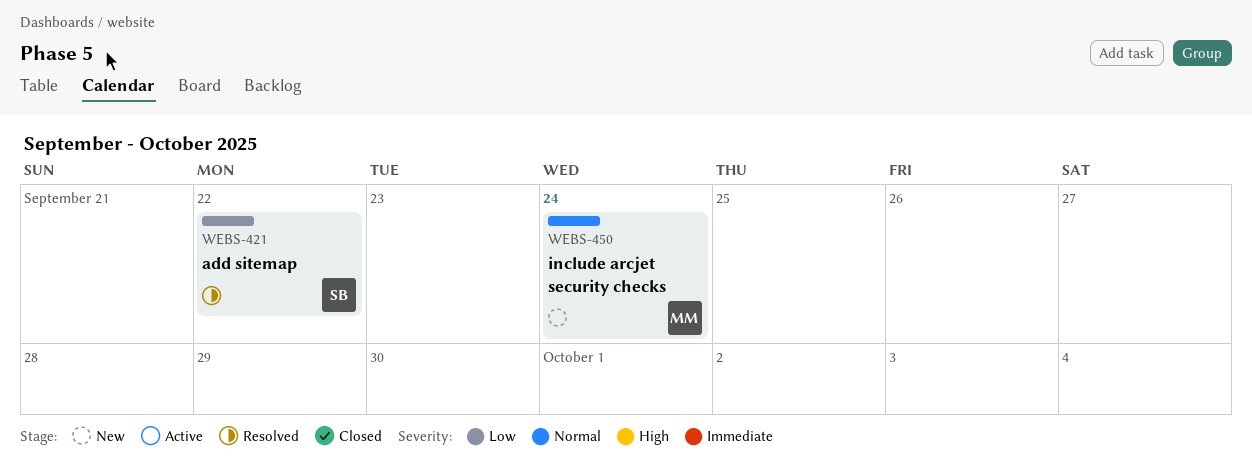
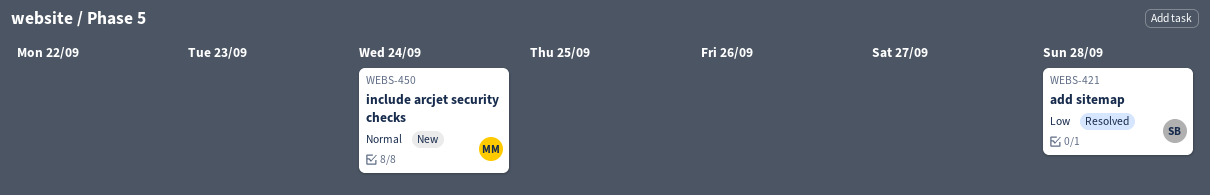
WEBS-421, due: Sep 22 -> Sep 28

